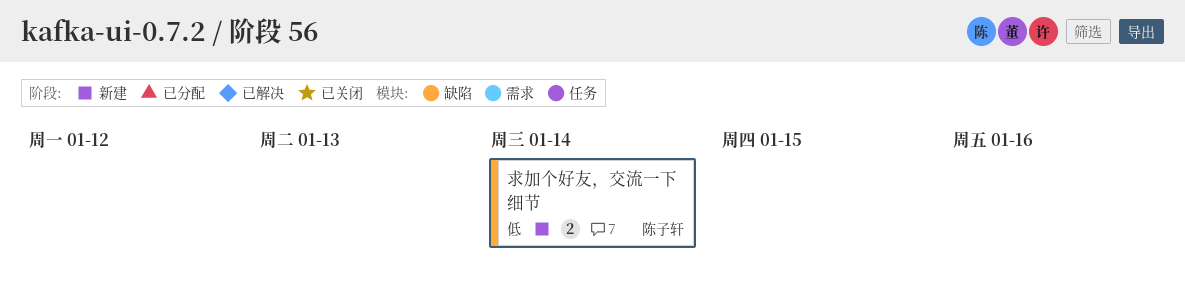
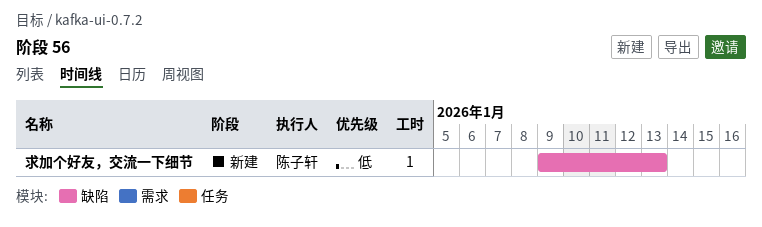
求加个好友，交流一下细节, estimate: 2 -> 1
求加个好友，交流一下细节, due: Jan 14 -> Jan 13

